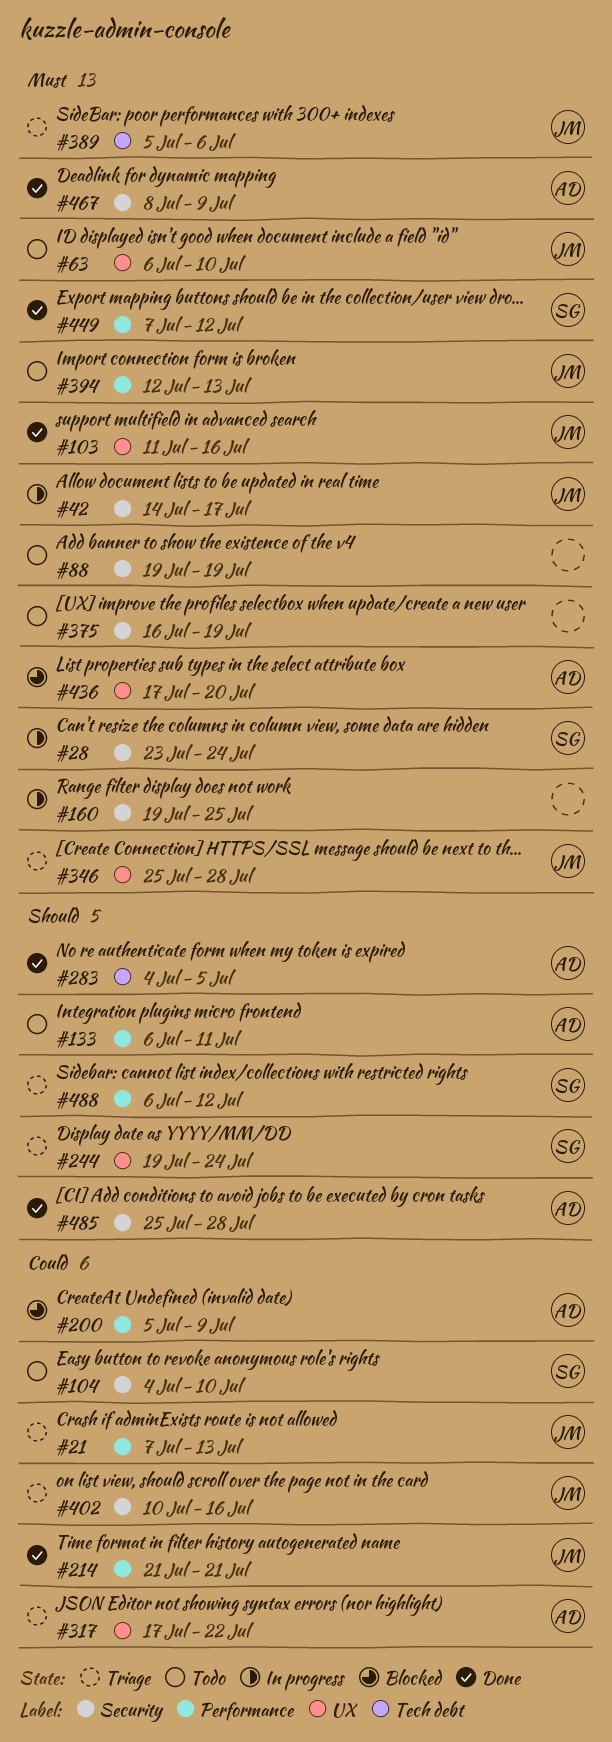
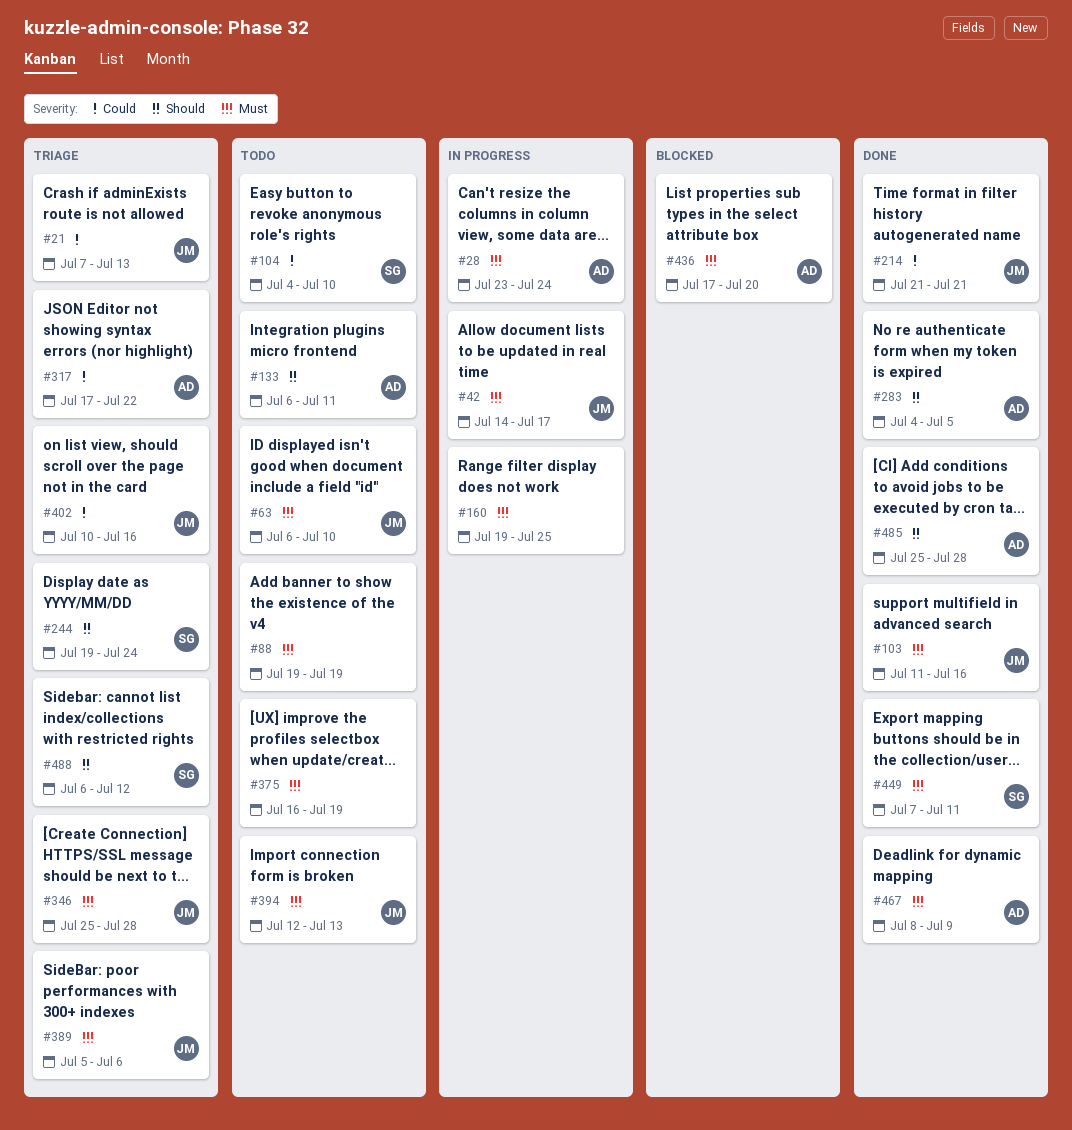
#28, owner: SG -> AD
#200: present -> none
#449, due: Jul 12 -> Jul 11

